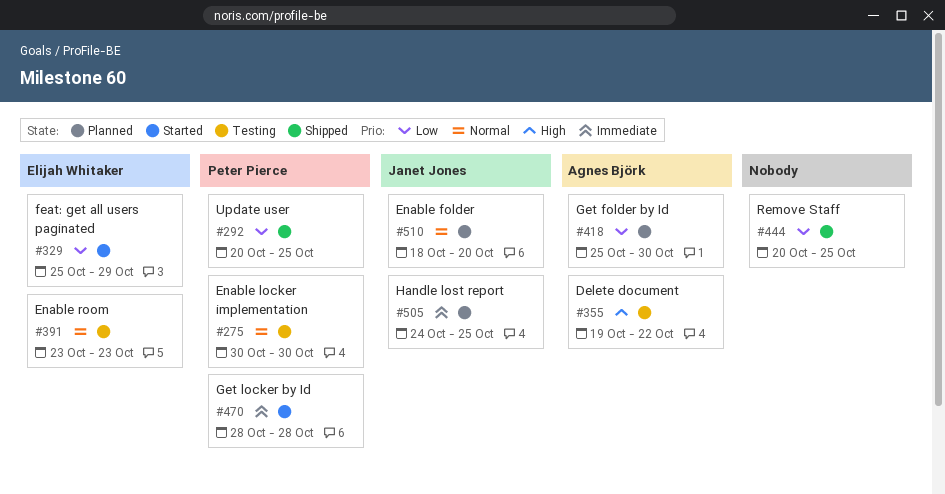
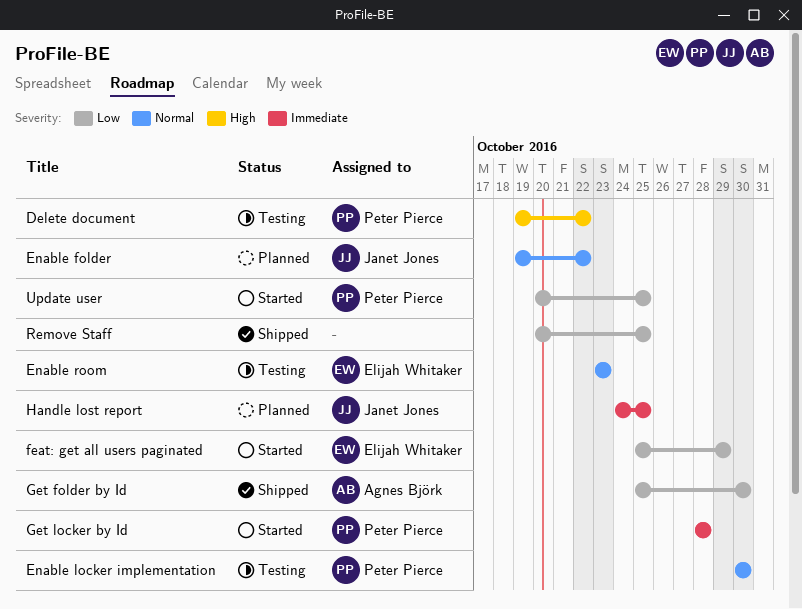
Delete document, owner: Agnes Björk -> Peter Pierce
Enable folder, start: Oct 18 -> Oct 19
Enable folder, due: Oct 20 -> Oct 22
Get folder by Id, status: Planned -> Shipped
Update user, status: Shipped -> Started

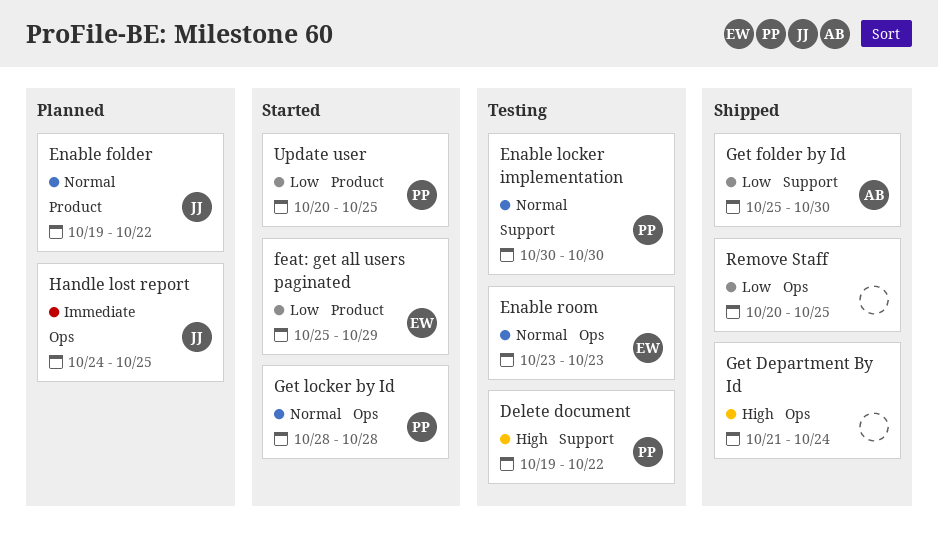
Get Department By Id: none -> present
Get locker by Id, priority: Immediate -> Normal

